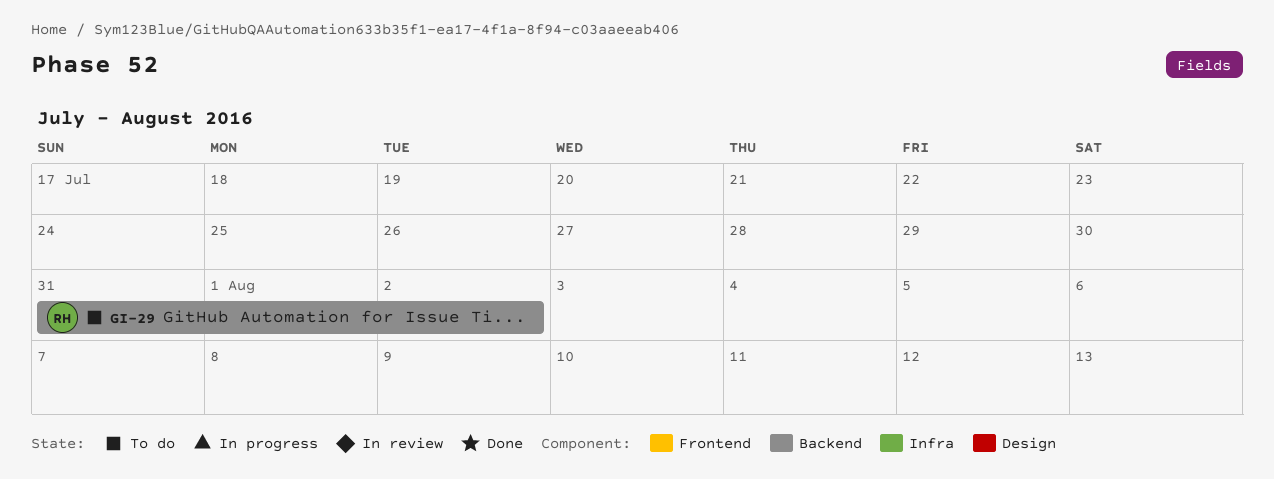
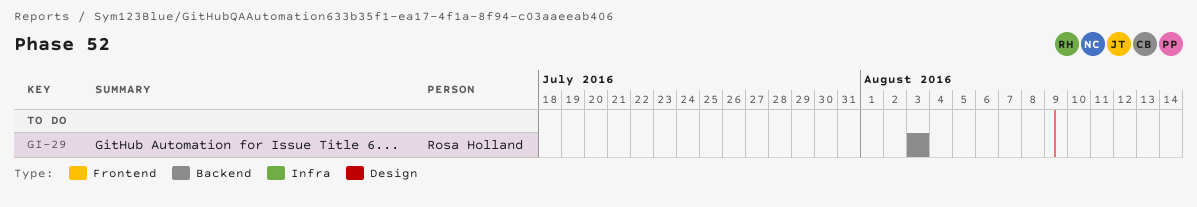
GI-29, start: Jul 31 -> Aug 3
GI-29, due: Aug 2 -> Aug 3

